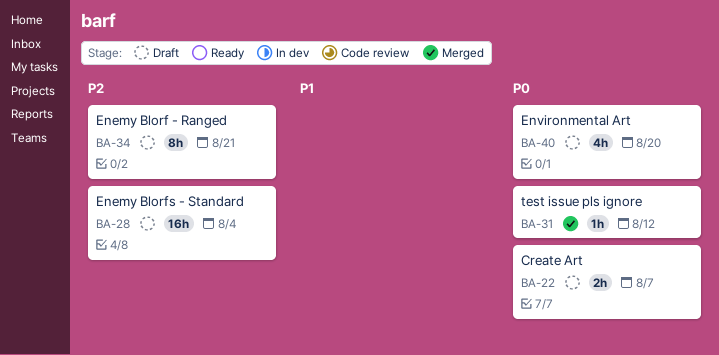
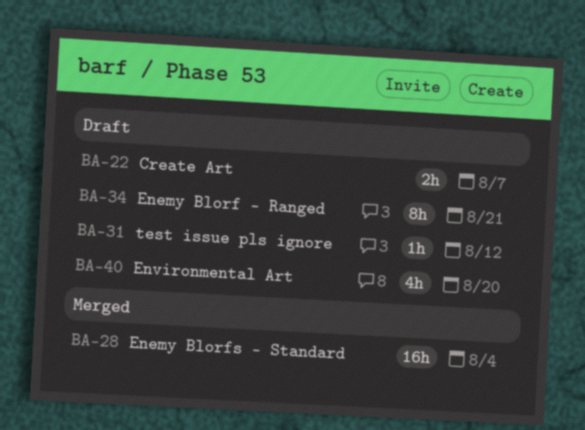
BA-28, status: Draft -> Merged
BA-31, status: Merged -> Draft

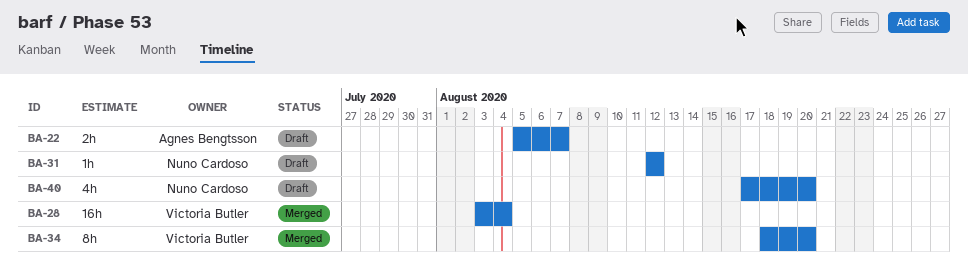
BA-34, status: Draft -> Merged
BA-34, due: Aug 21 -> Aug 20

